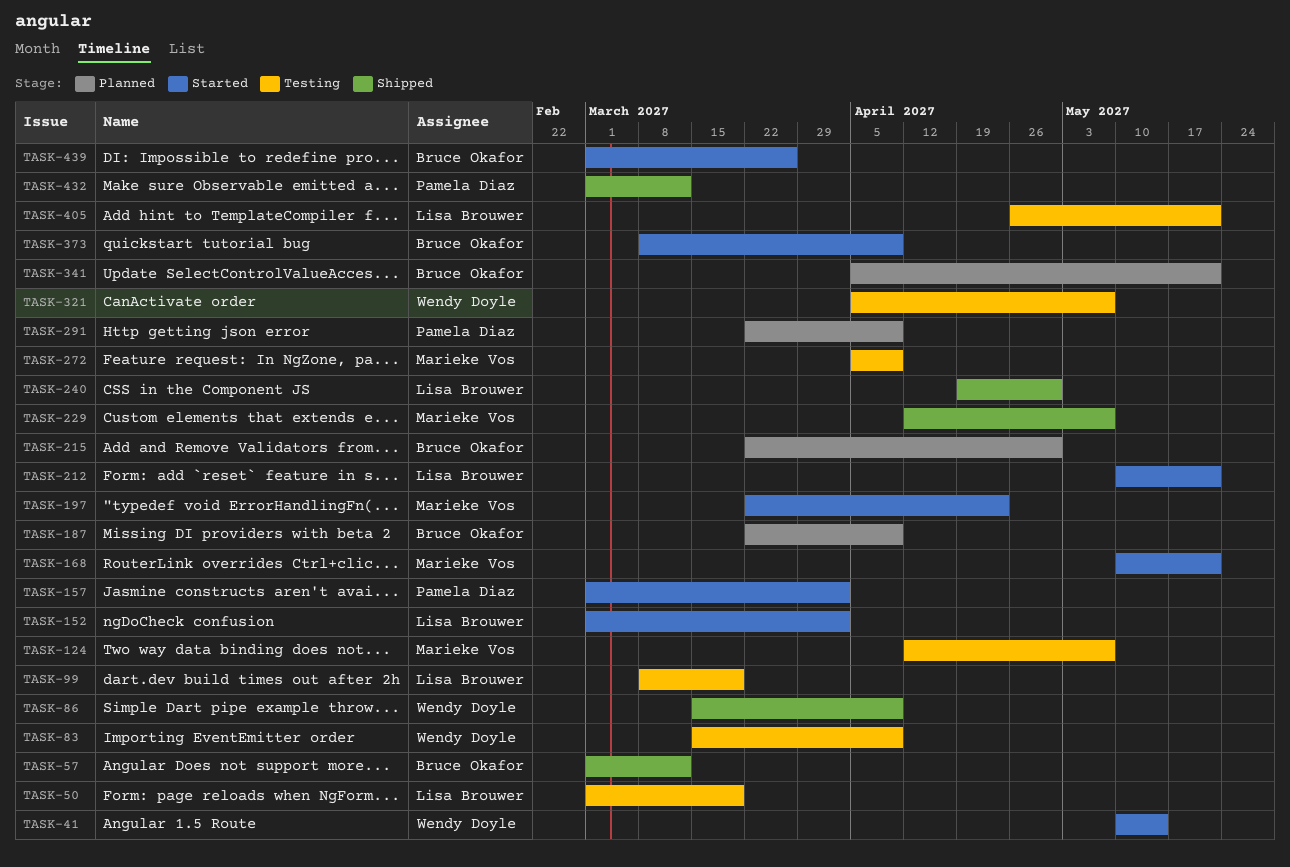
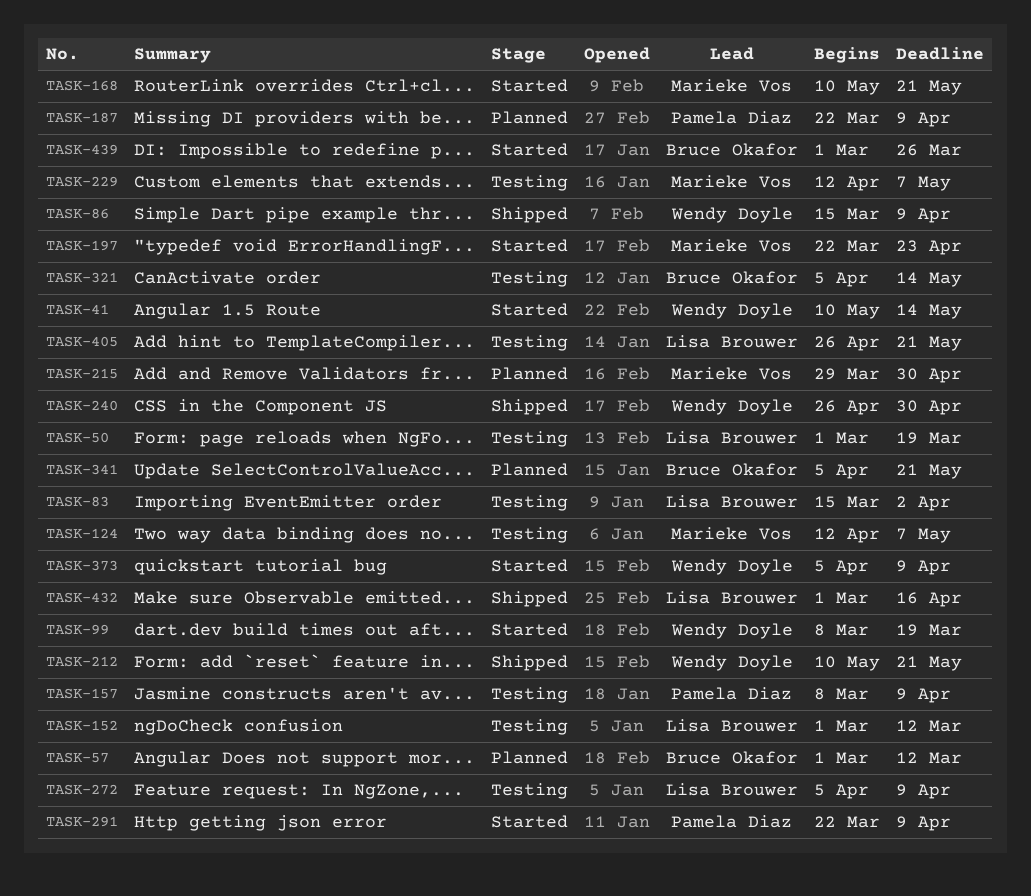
TASK-57, status: Shipped -> Planned
TASK-83, owner: Wendy Doyle -> Lisa Brouwer
TASK-83, due: Apr 9 -> Apr 2
TASK-99, status: Testing -> Started
TASK-99, owner: Lisa Brouwer -> Wendy Doyle
TASK-152, status: Started -> Testing
TASK-152, due: Apr 2 -> Mar 12
TASK-157, status: Started -> Testing
TASK-157, start: Mar 1 -> Mar 8
TASK-157, due: Apr 2 -> Apr 9
TASK-187, owner: Bruce Okafor -> Pamela Diaz
TASK-212, status: Started -> Shipped
TASK-212, owner: Lisa Brouwer -> Wendy Doyle
TASK-215, owner: Bruce Okafor -> Marieke Vos
TASK-215, start: Mar 22 -> Mar 29
TASK-229, status: Shipped -> Testing
TASK-240, owner: Lisa Brouwer -> Wendy Doyle
TASK-240, start: Apr 19 -> Apr 26
TASK-272, owner: Marieke Vos -> Lisa Brouwer
TASK-291, status: Planned -> Started
TASK-321, owner: Wendy Doyle -> Bruce Okafor
TASK-321, due: May 7 -> May 14
TASK-373, owner: Bruce Okafor -> Wendy Doyle
TASK-373, start: Mar 8 -> Apr 5
TASK-432, owner: Pamela Diaz -> Lisa Brouwer
TASK-432, due: Mar 12 -> Apr 16

